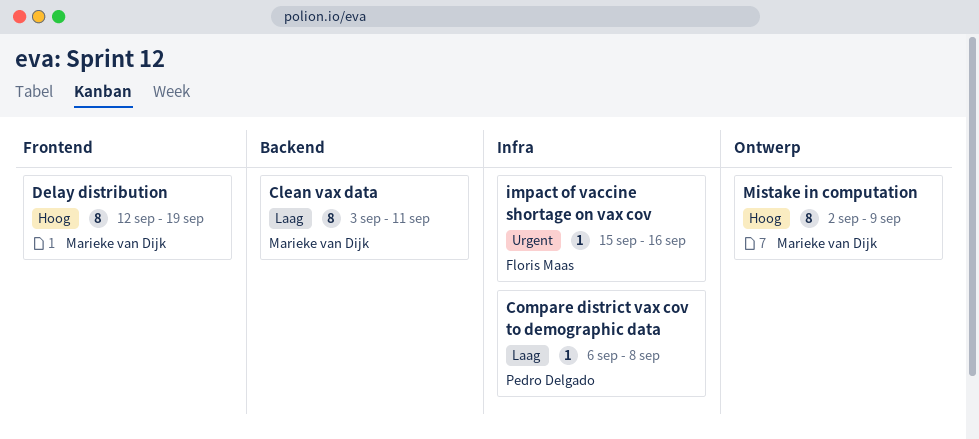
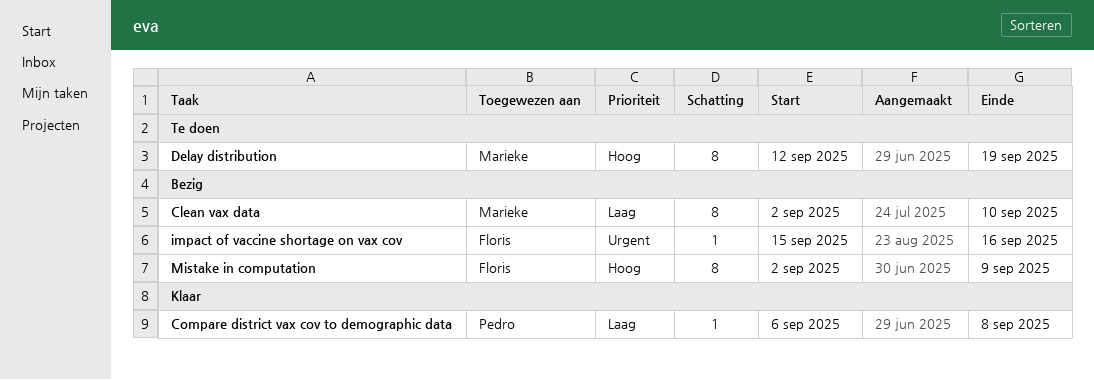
Clean vax data, start: Sep 3 -> Sep 2
Clean vax data, due: Sep 11 -> Sep 10
Mistake in computation, owner: Marieke van Dijk -> Floris Maas

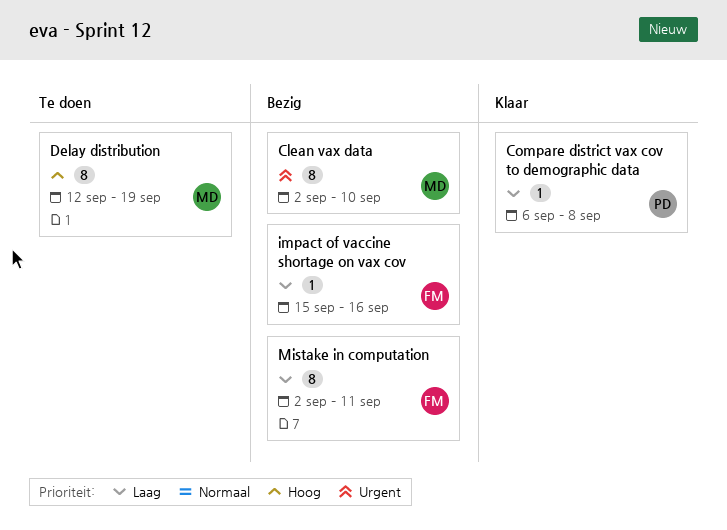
Clean vax data, priority: Laag -> Urgent
impact of vaccine shortage on vax cov, priority: Urgent -> Laag
Mistake in computation, priority: Hoog -> Laag
Mistake in computation, due: Sep 9 -> Sep 11

